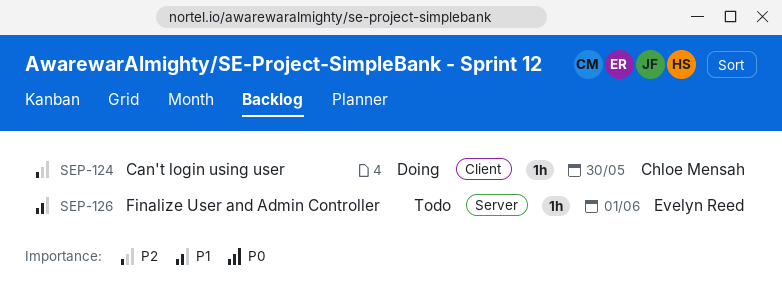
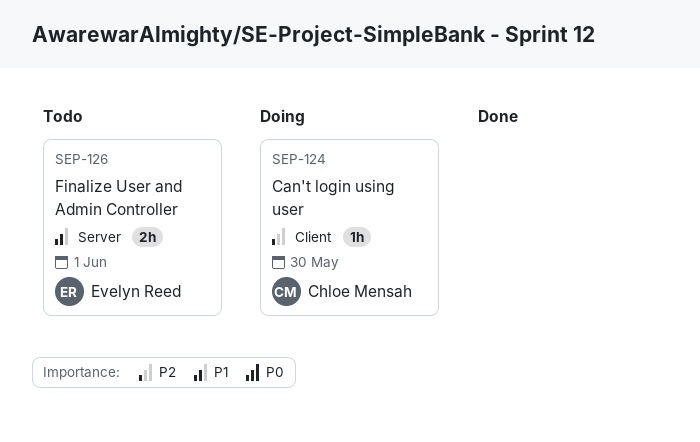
SEP-126, estimate: 1h -> 2h

